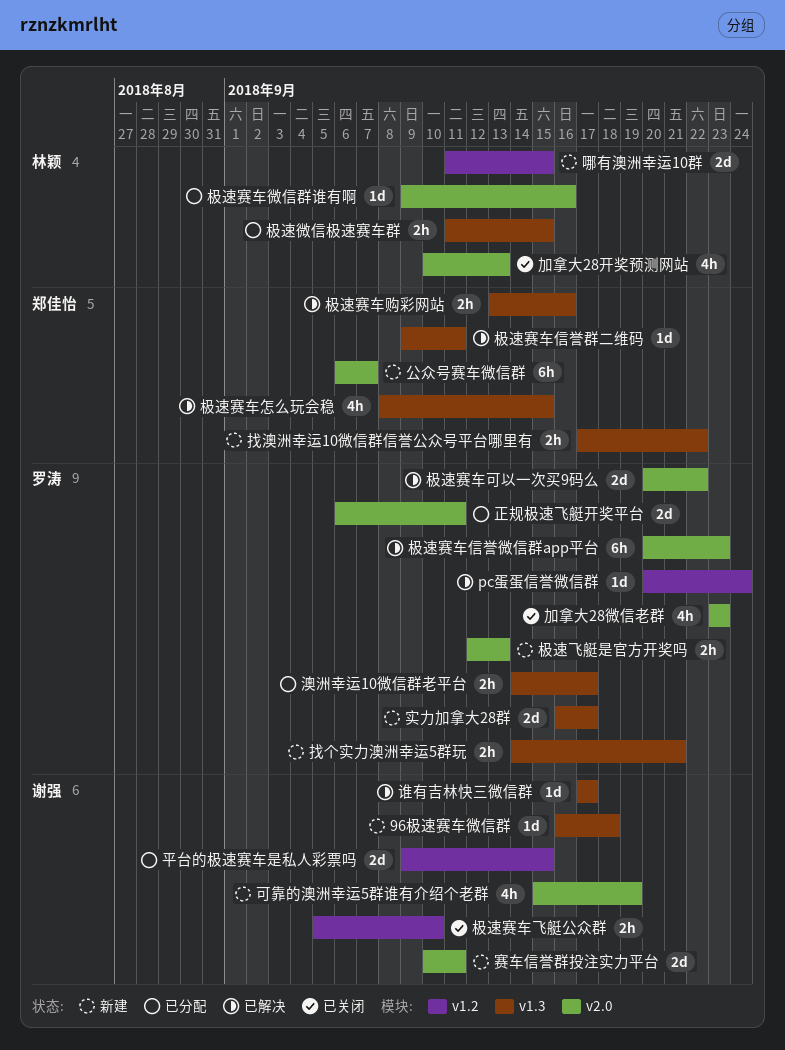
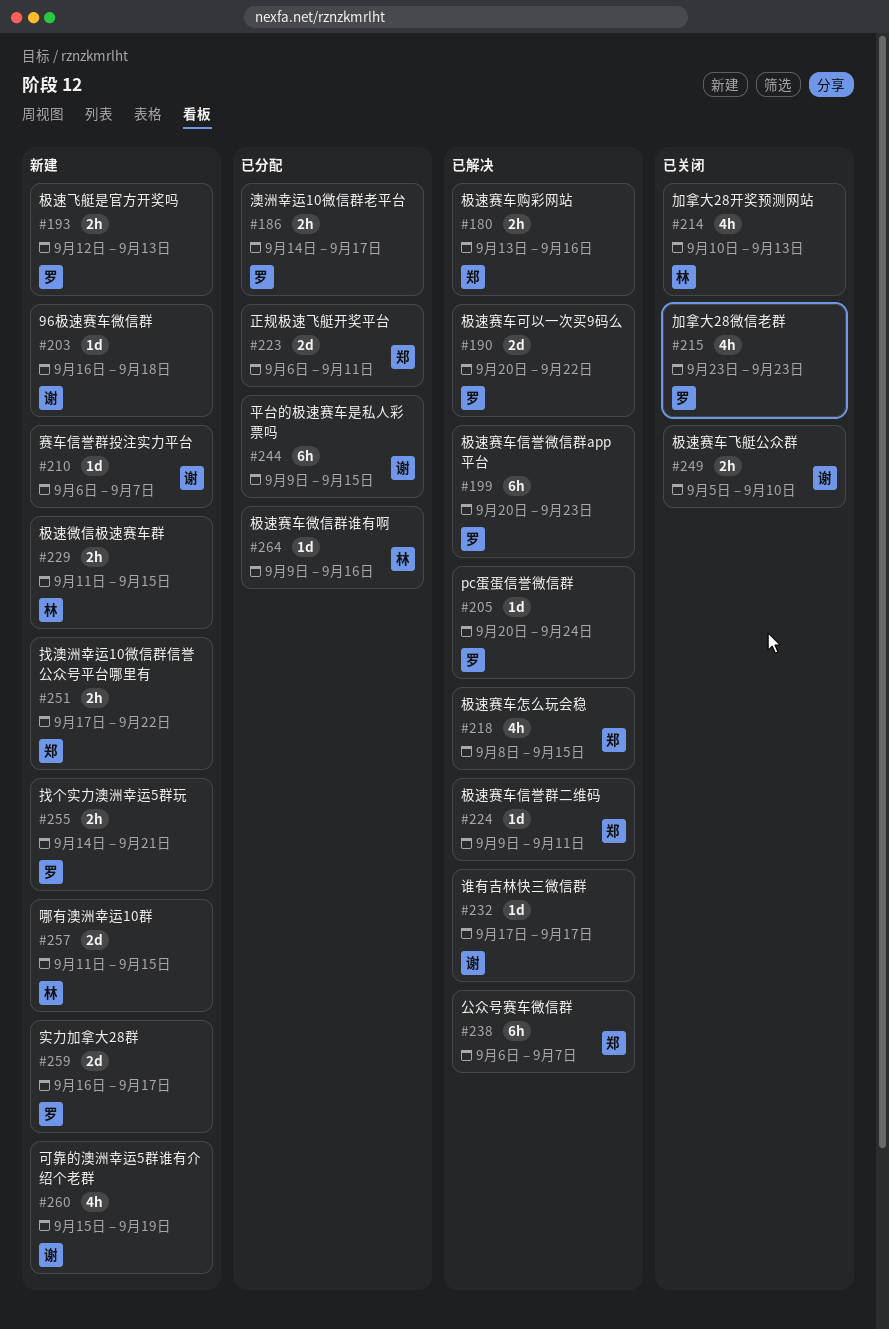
公众号赛车微信群, status: 新建 -> 已解决
平台的极速赛车是私人彩票吗, estimate: 2d -> 6h
极速微信极速赛车群, status: 已分配 -> 新建
正规极速飞艇开奖平台, owner: 罗涛 -> 郑佳怡
赛车信誉群投注实力平台, estimate: 2d -> 1d
赛车信誉群投注实力平台, start: Sep 10 -> Sep 6
赛车信誉群投注实力平台, due: Sep 11 -> Sep 7

